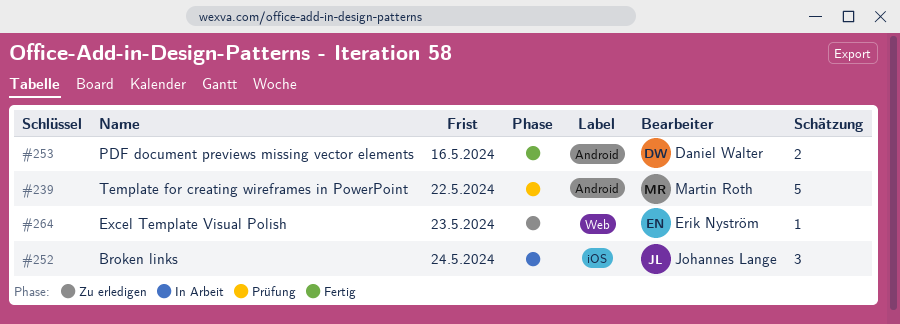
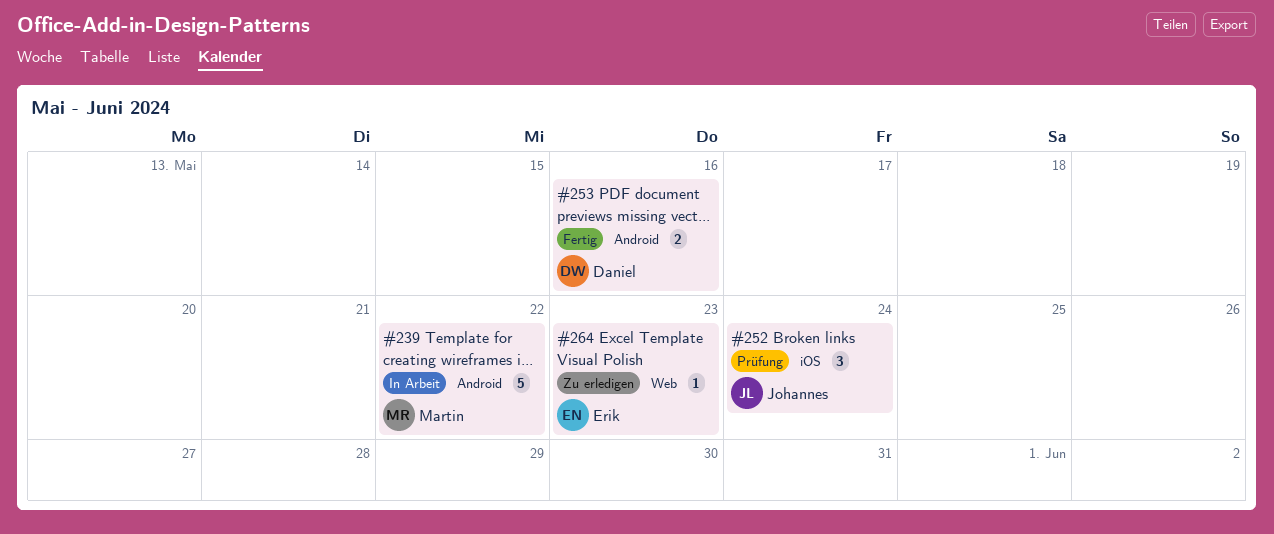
#239, status: Prüfung -> In Arbeit
#252, status: In Arbeit -> Prüfung

